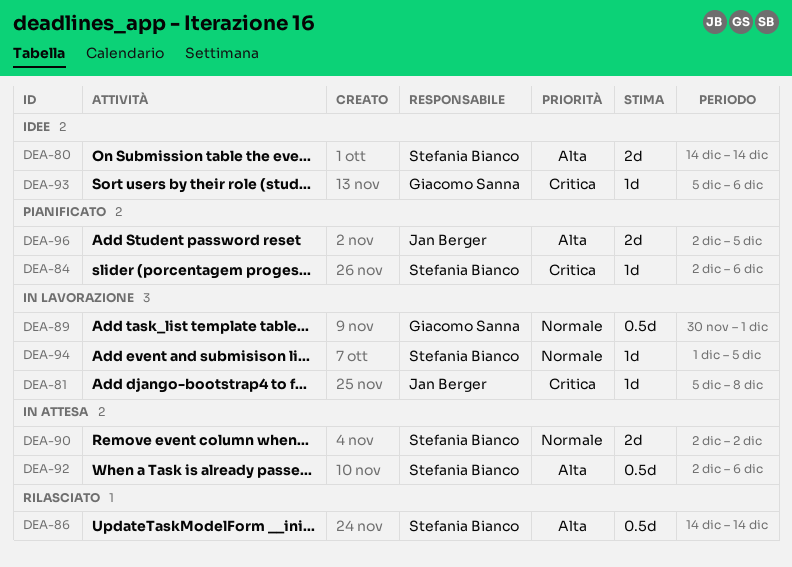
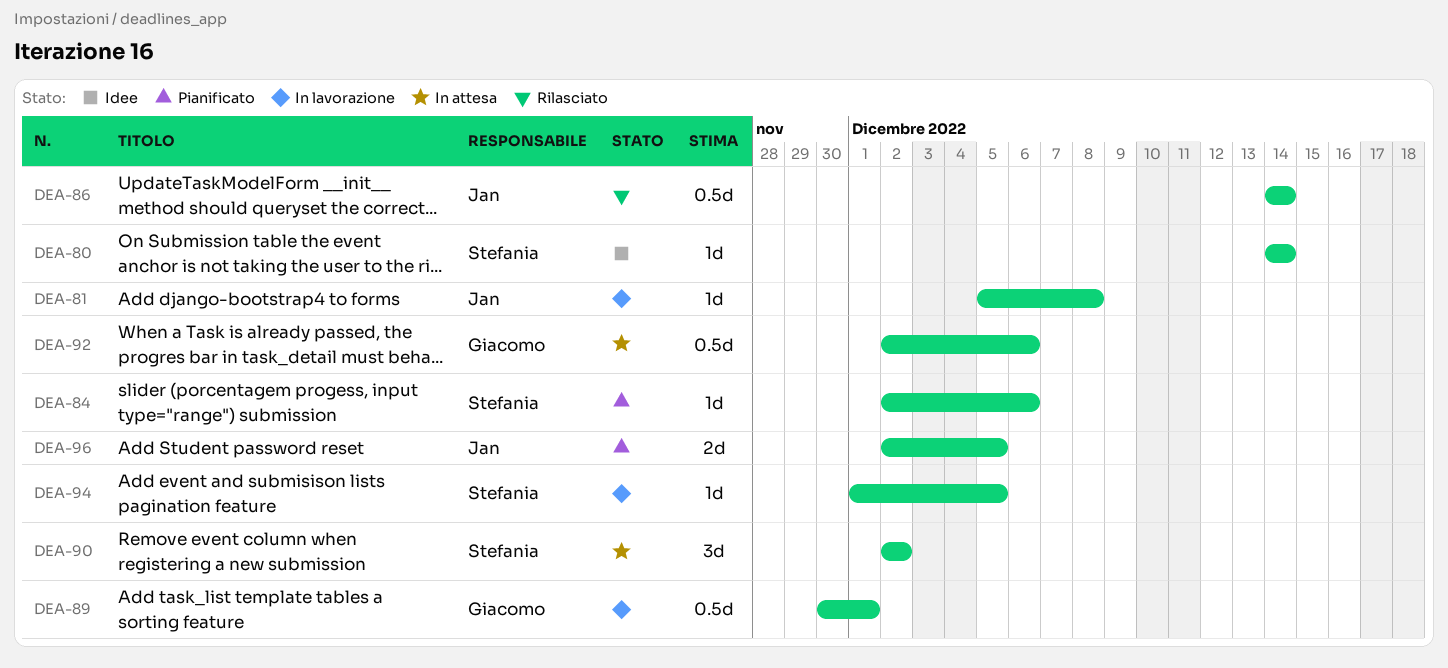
DEA-80, estimate: 2d -> 1d
DEA-86, owner: Stefania Bianco -> Jan Berger
DEA-90, estimate: 2d -> 3d
DEA-92, owner: Stefania Bianco -> Giacomo Sanna
DEA-93: present -> none

